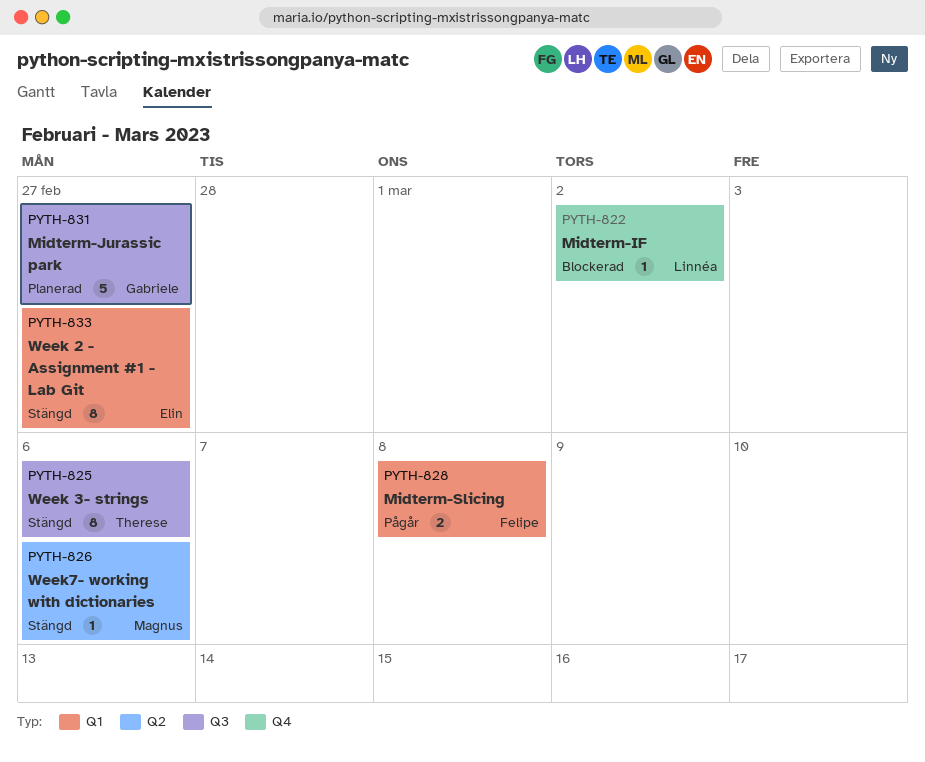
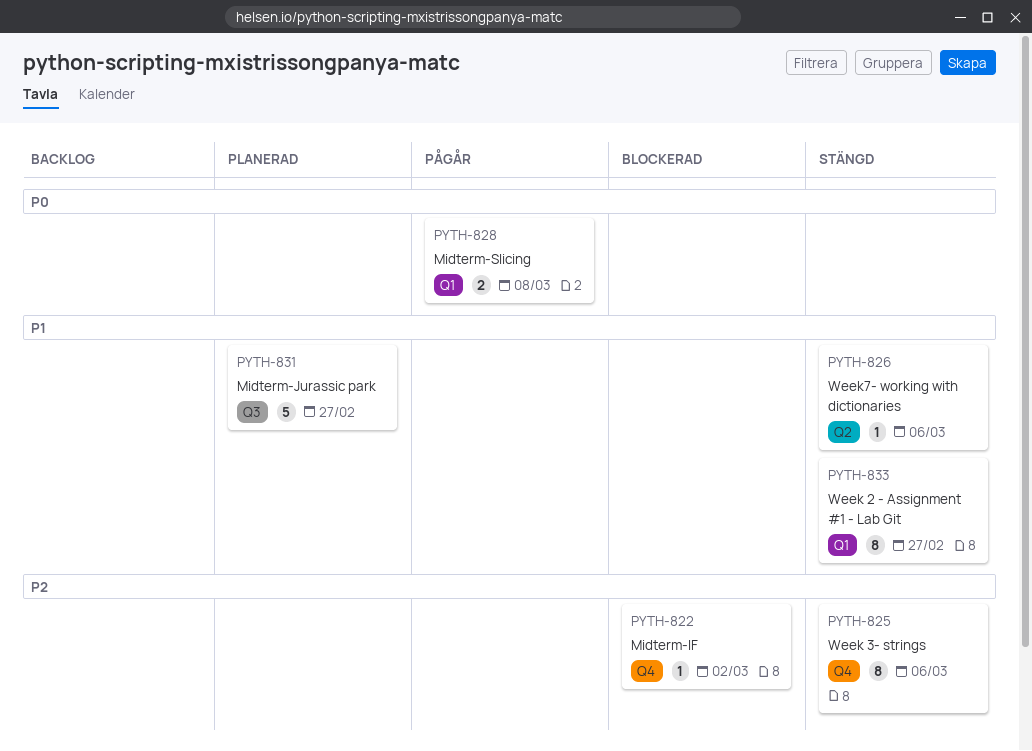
PYTH-825, label: Q3 -> Q4

